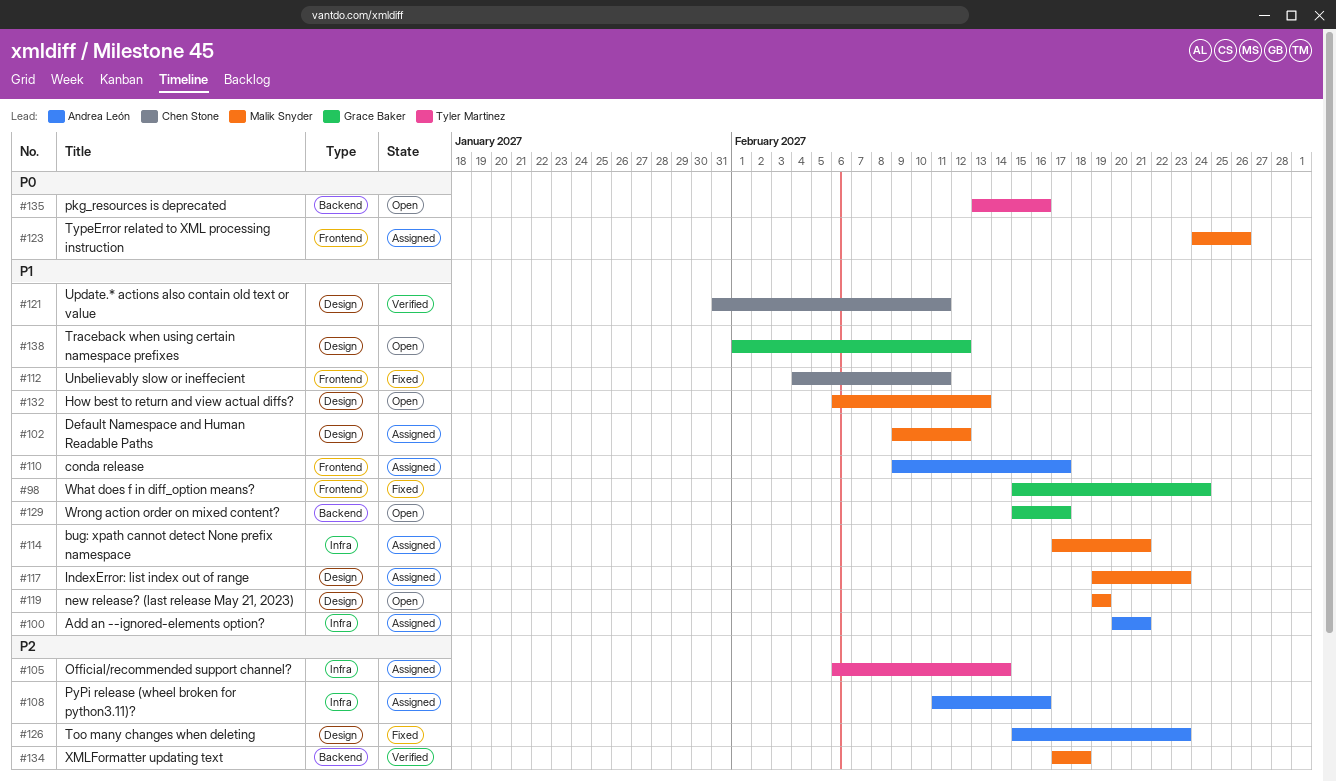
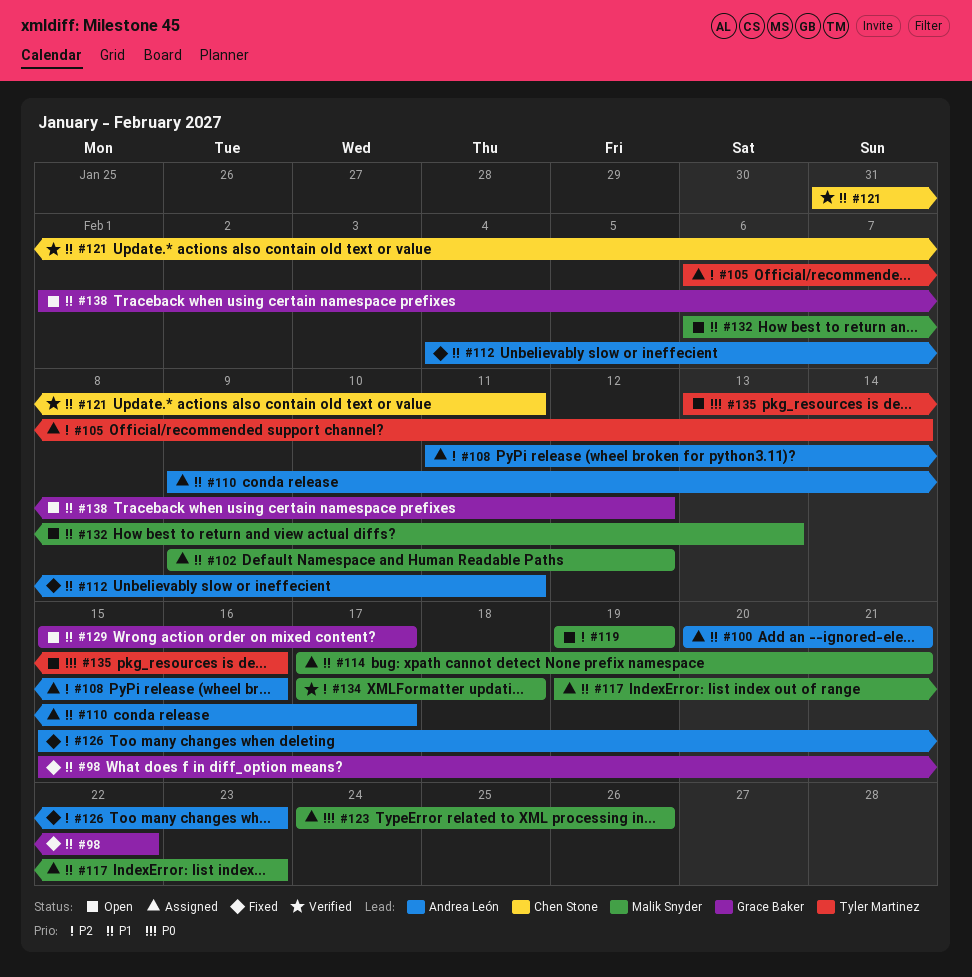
#98, due: Feb 24 -> Feb 22
#112, owner: Chen Stone -> Andrea León
#119, priority: P1 -> P2

